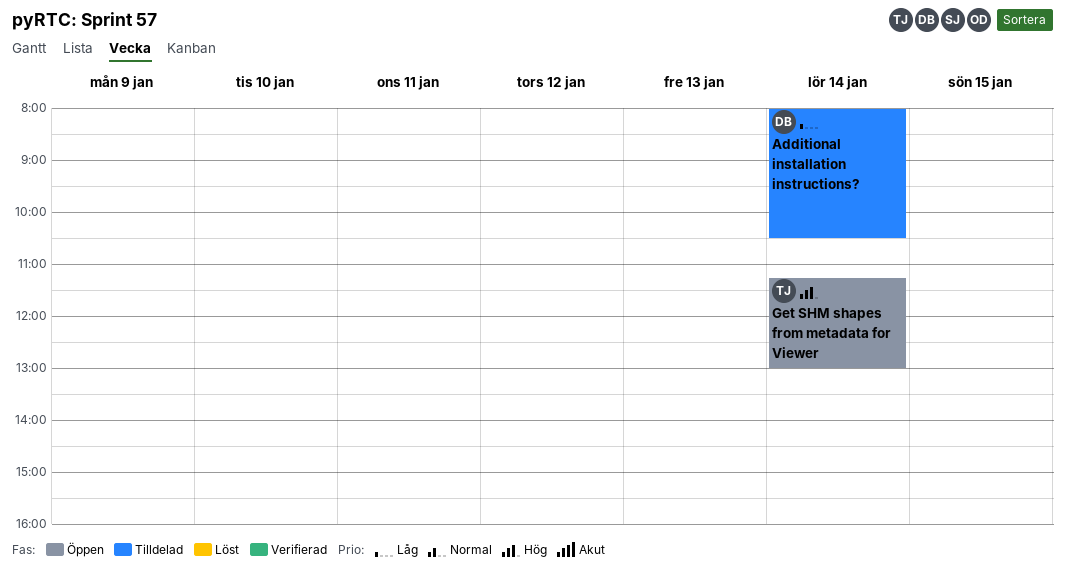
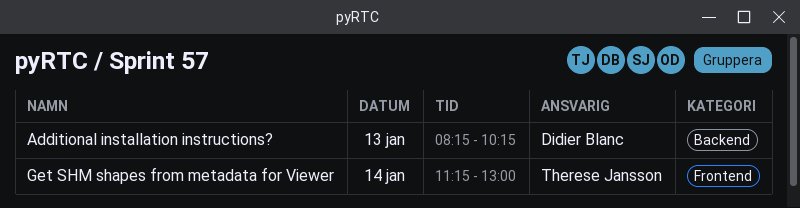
Additional installation instructions?, day: Jan 14 -> Jan 13
Additional installation instructions?, begins: 08:00 -> 08:15
Additional installation instructions?, ends: 10:30 -> 10:15

